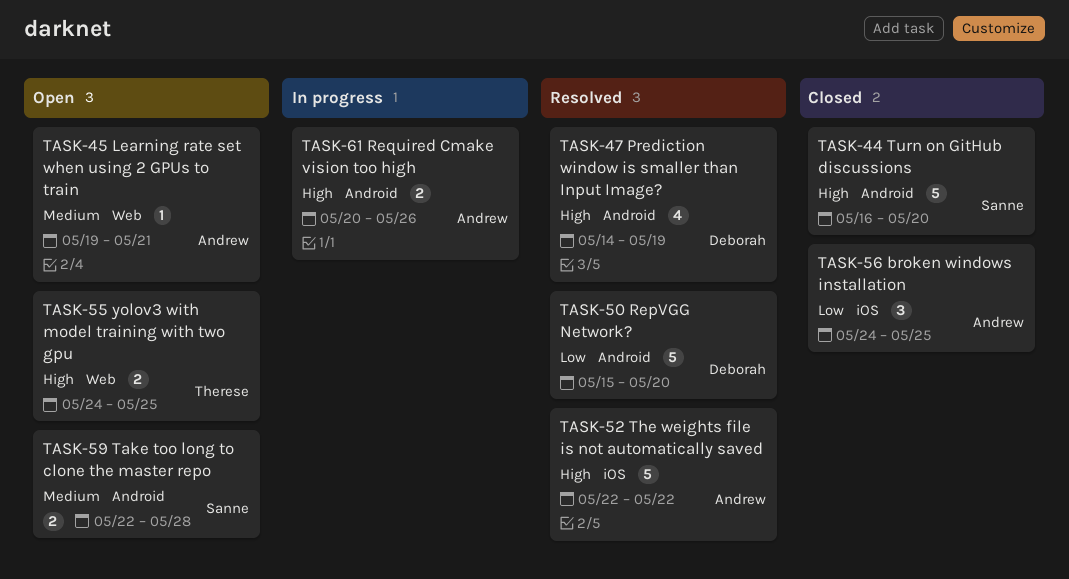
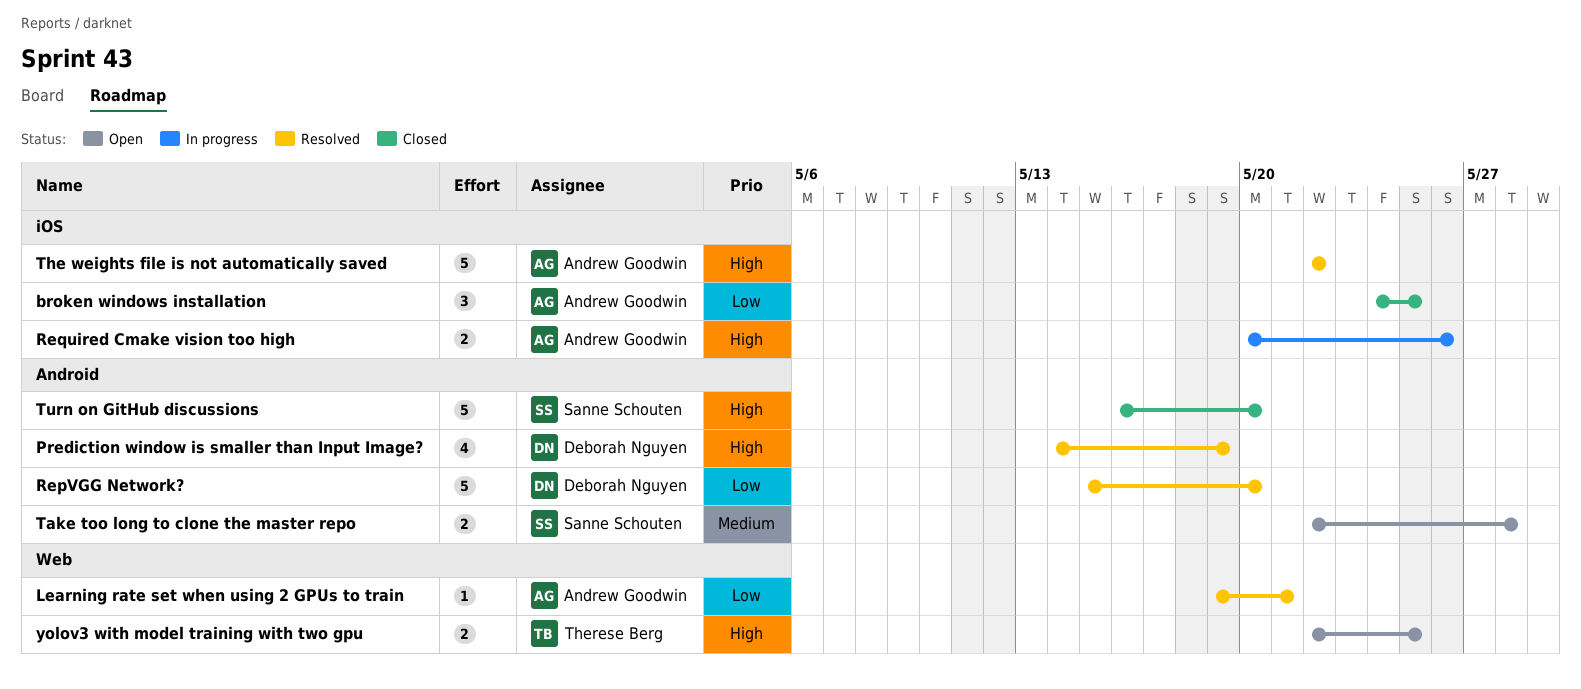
Learning rate set when using 2 GPUs to train, status: Open -> Resolved
Learning rate set when using 2 GPUs to train, priority: Medium -> Low
Required Cmake vision too high, label: Android -> iOS
yolov3 with model training with two gpu, start: May 24 -> May 22

